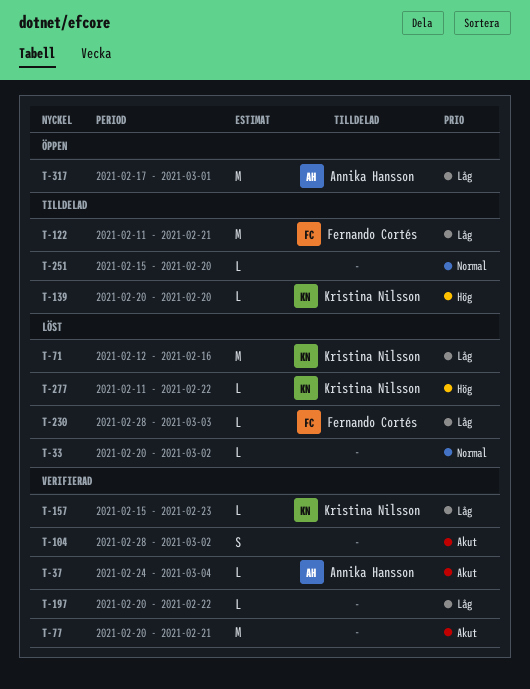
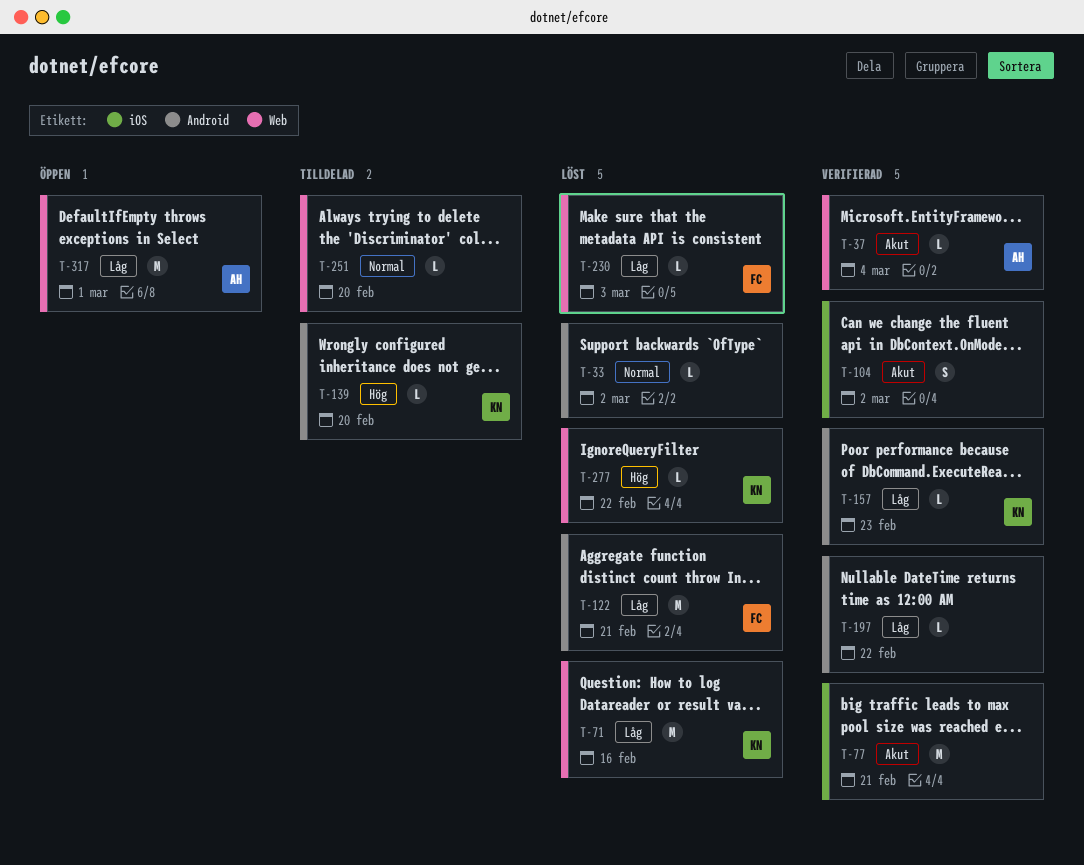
T-122, status: Tilldelad -> Löst

